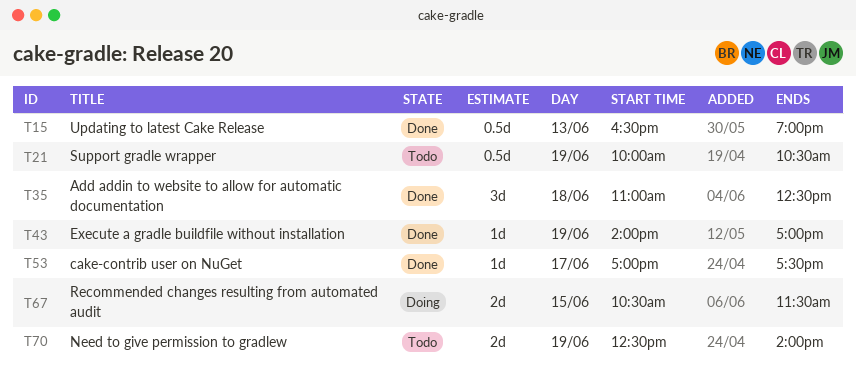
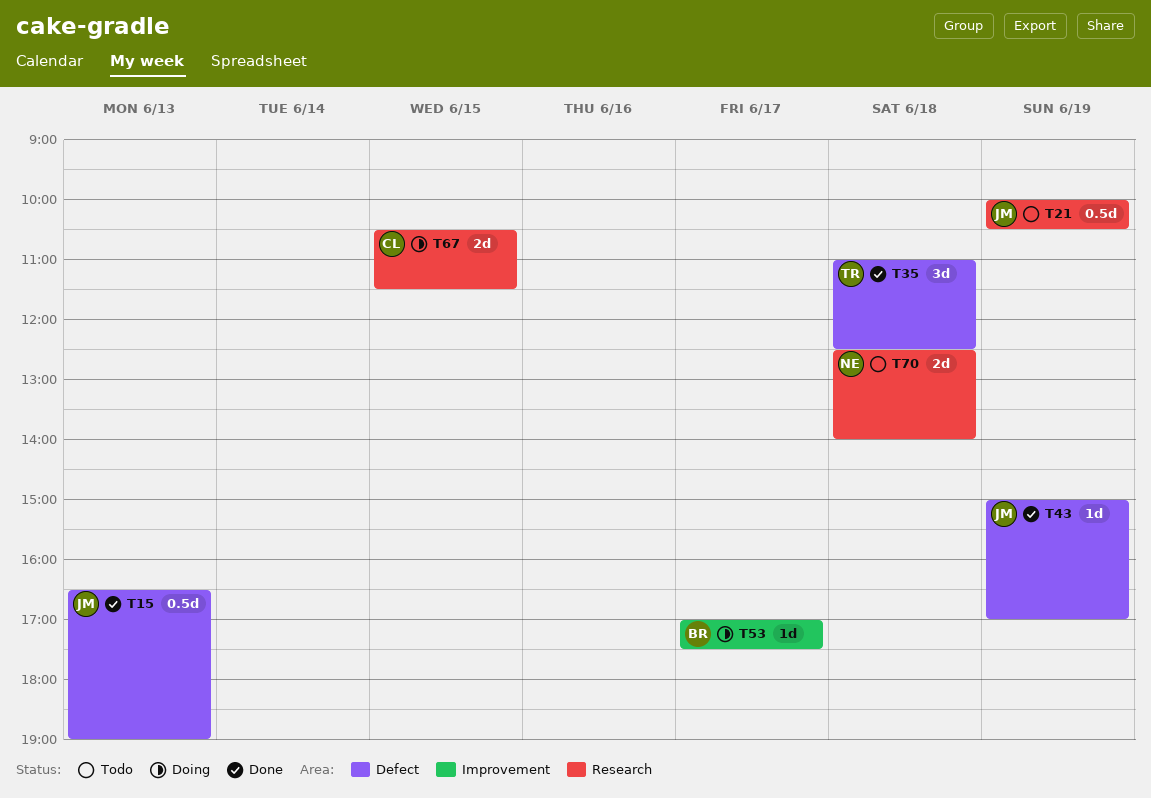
T43, begins: 14:00 -> 15:00
T53, status: Done -> Doing
T70, day: Jun 19 -> Jun 18

